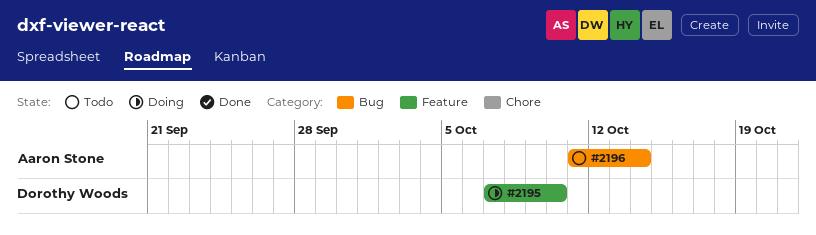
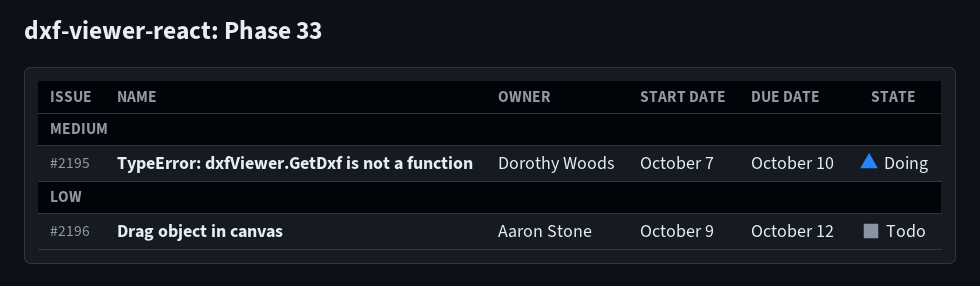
#2196, start: Oct 11 -> Oct 9
#2196, due: Oct 14 -> Oct 12

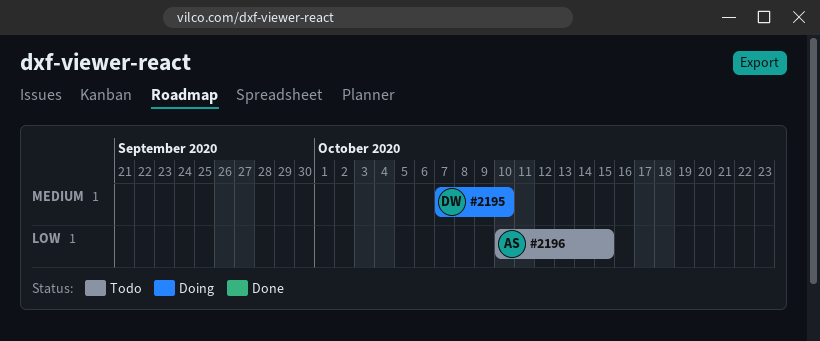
#2196, start: Oct 9 -> Oct 10
#2196, due: Oct 12 -> Oct 15

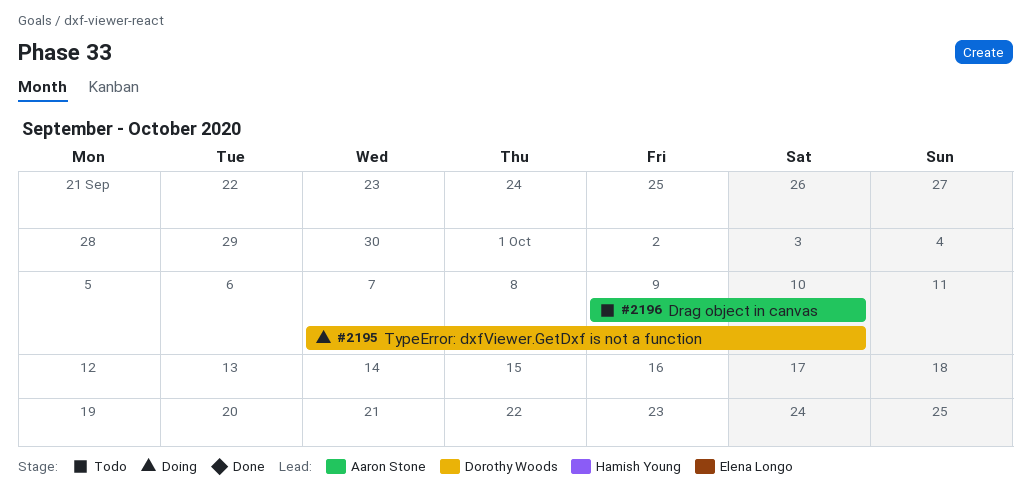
#2196, start: Oct 10 -> Oct 9
#2196, due: Oct 15 -> Oct 10

